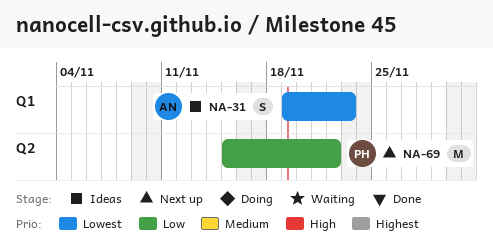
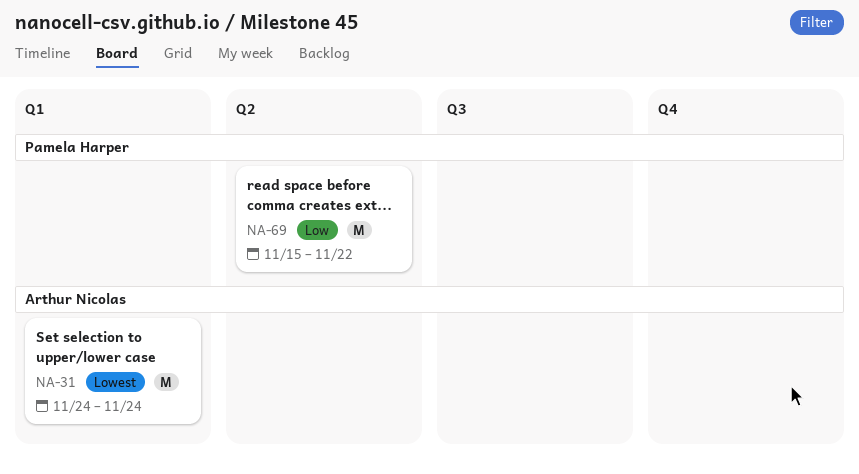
NA-31, estimate: S -> M
NA-31, start: Nov 19 -> Nov 24
NA-31, due: Nov 23 -> Nov 24

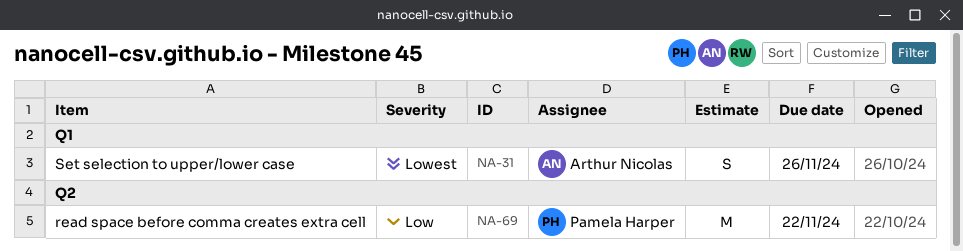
NA-31, estimate: M -> S
NA-31, due: Nov 24 -> Nov 26

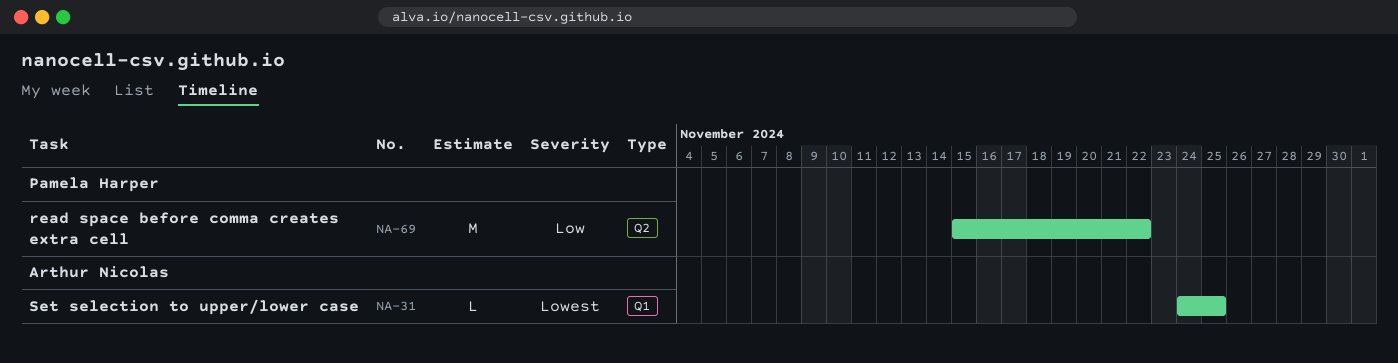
NA-31, estimate: S -> L
NA-31, due: Nov 26 -> Nov 25

